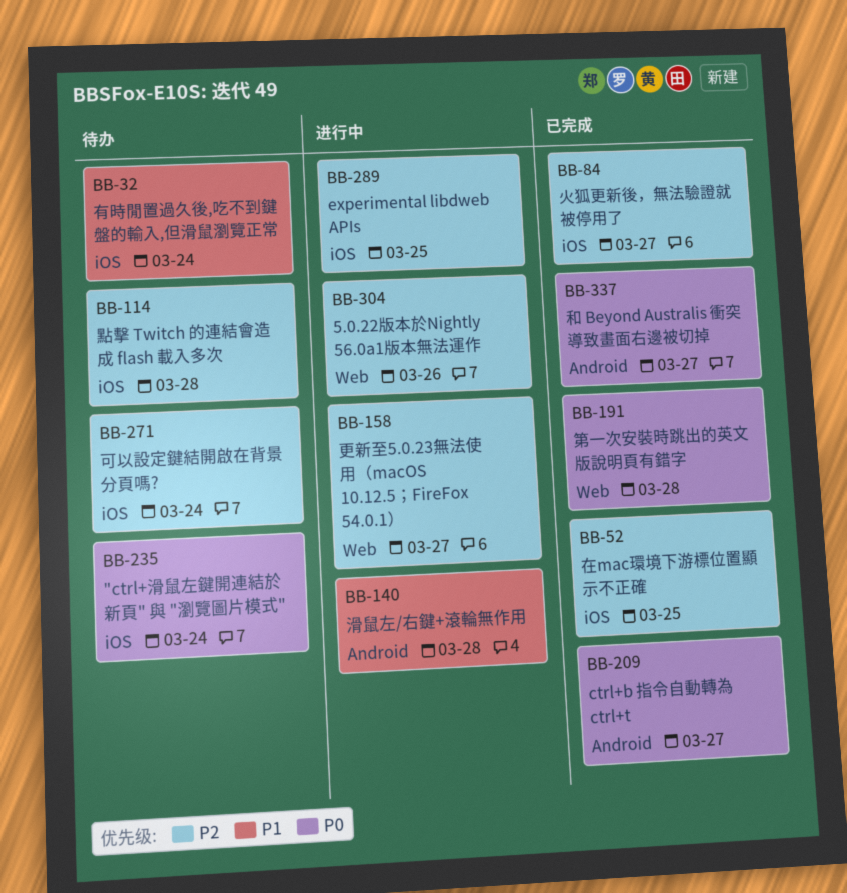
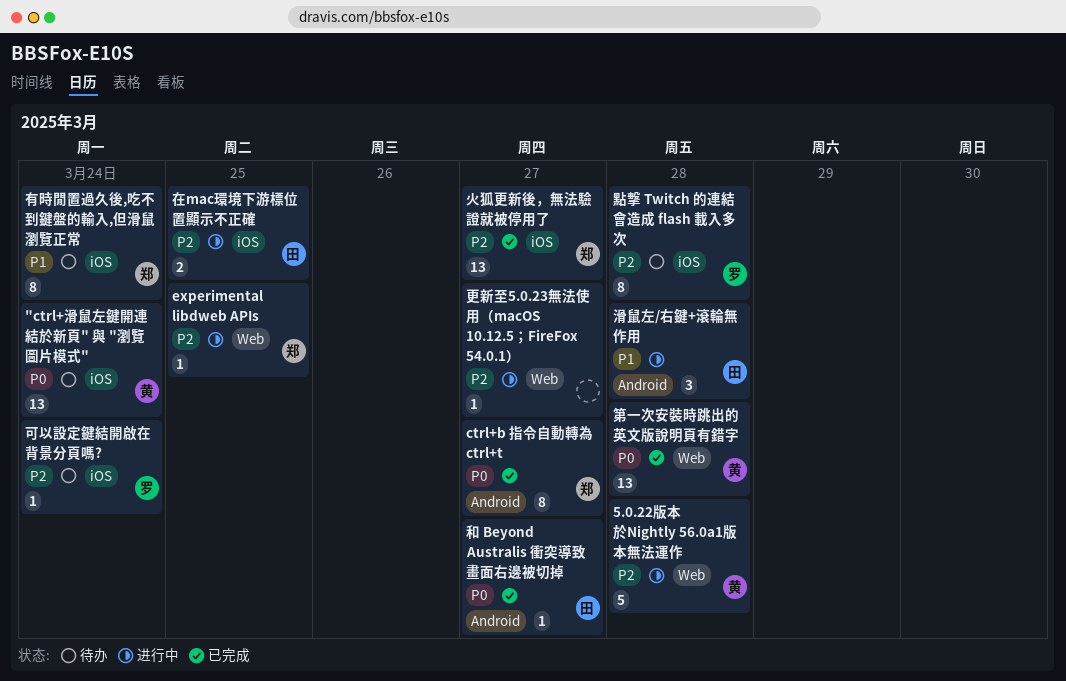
5.0.22版本於Nightly 56.0a1版本無法運作, due: Mar 26 -> Mar 28
experimental libdweb APIs, label: iOS -> Web
在mac環境下游標位置顯示不正確, status: 已完成 -> 进行中

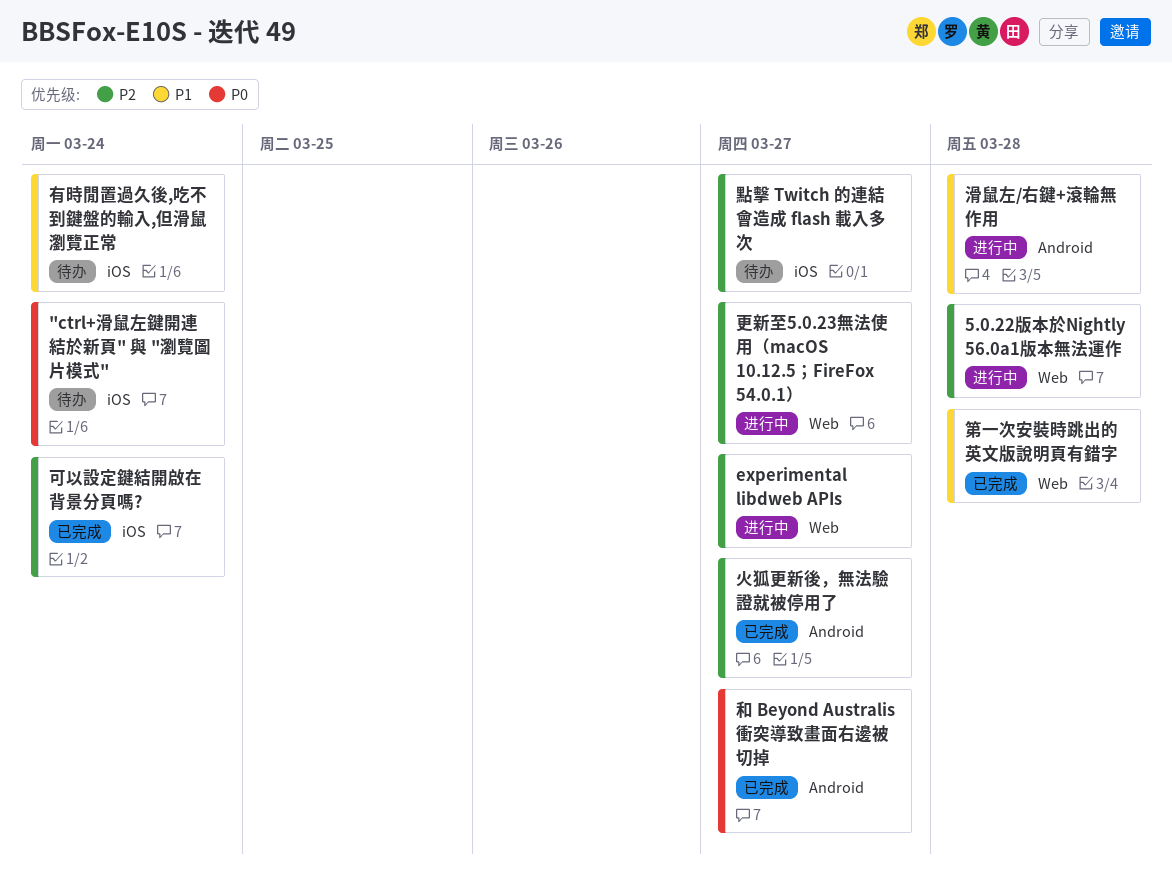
ctrl+b 指令自動轉為 ctrl+t: present -> none
experimental libdweb APIs, due: Mar 25 -> Mar 27
可以設定鍵結開啟在背景分頁嗎?, status: 待办 -> 已完成
在mac環境下游標位置顯示不正確: present -> none
火狐更新後，無法驗證就被停用了, label: iOS -> Android
第一次安裝時跳出的英文版說明頁有錯字, priority: P0 -> P1
點擊 Twitch 的連結會造成 flash 載入多次, due: Mar 28 -> Mar 27

